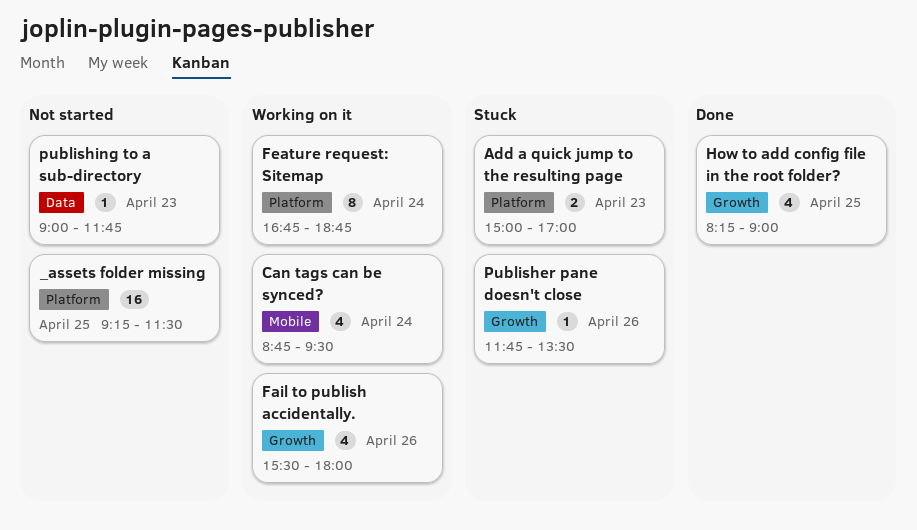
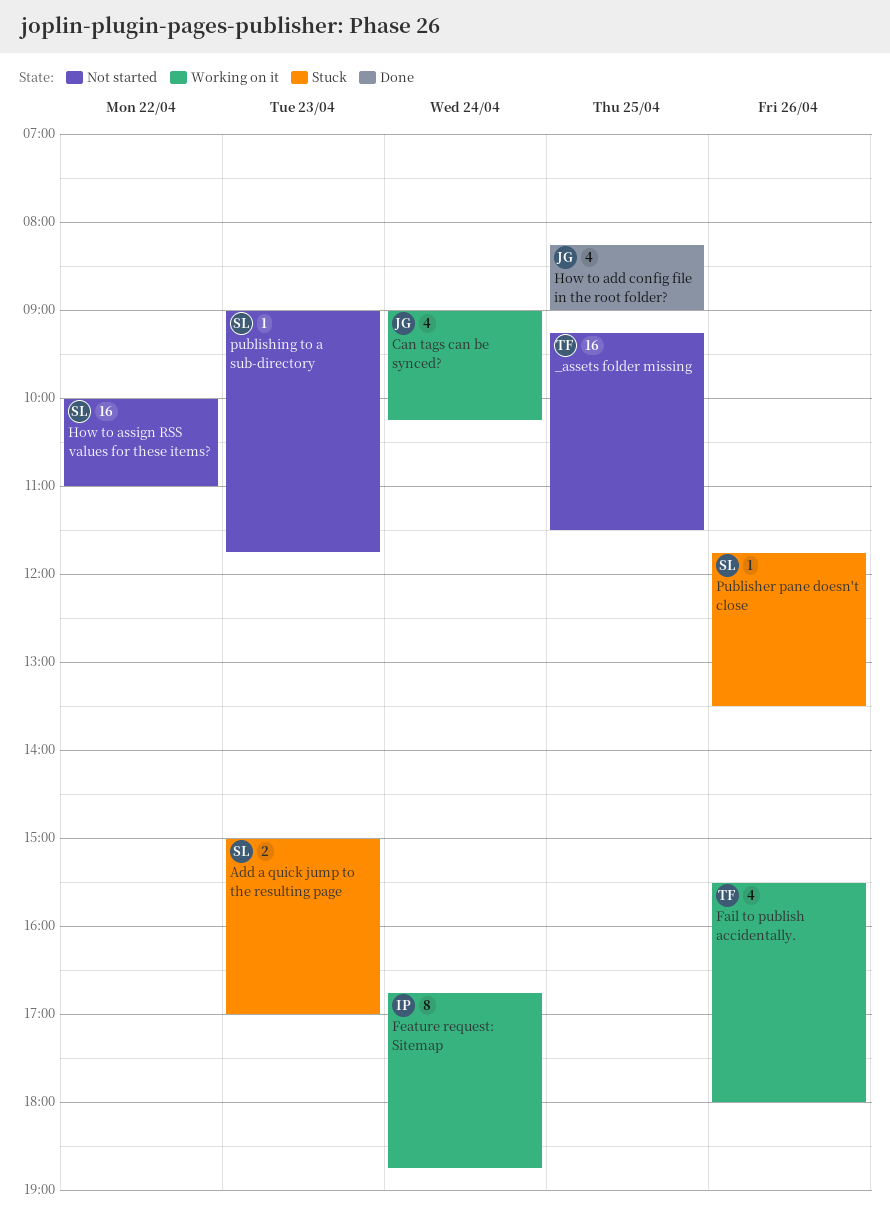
Can tags can be synced?, begins: 08:45 -> 09:00
Can tags can be synced?, ends: 09:30 -> 10:15
How to assign RSS values for these items?: none -> present

